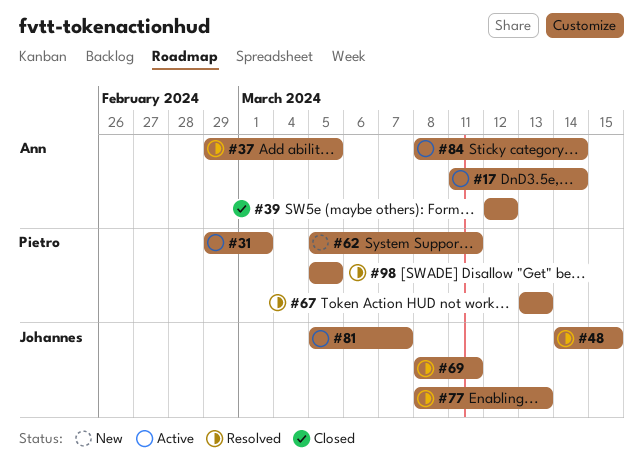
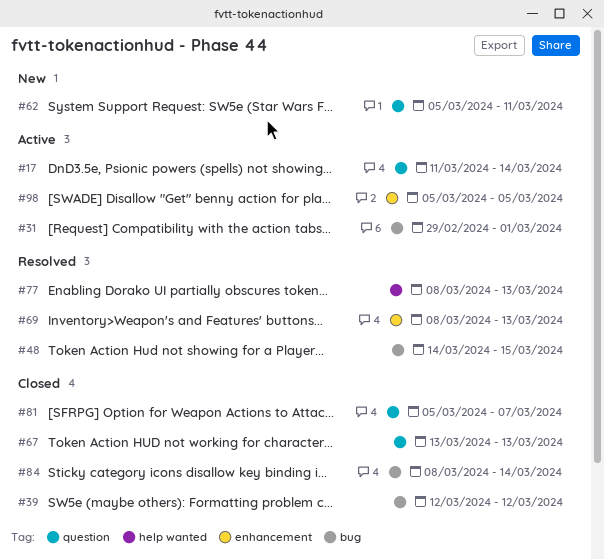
#37: present -> none
#67, status: Resolved -> Closed
#69, due: Mar 11 -> Mar 13
#81, status: Active -> Closed
#84, status: Active -> Closed
#98, status: Resolved -> Active

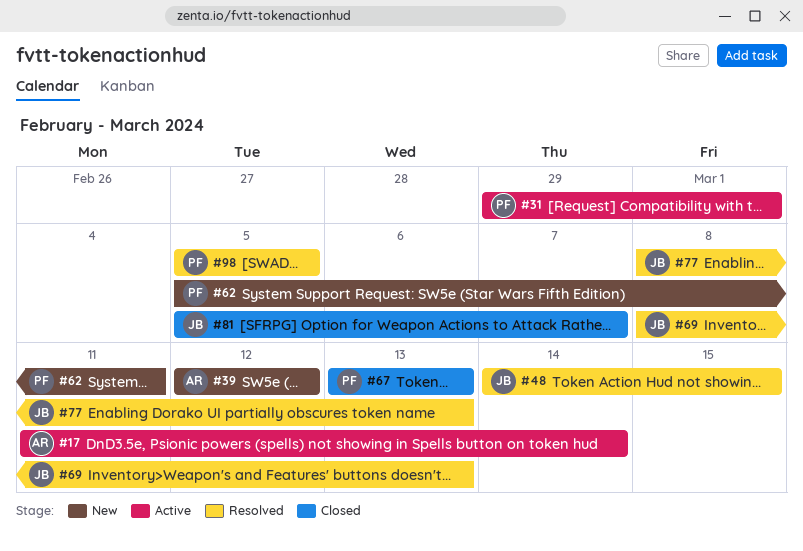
#39, status: Closed -> New
#84: present -> none
#98, status: Active -> Resolved

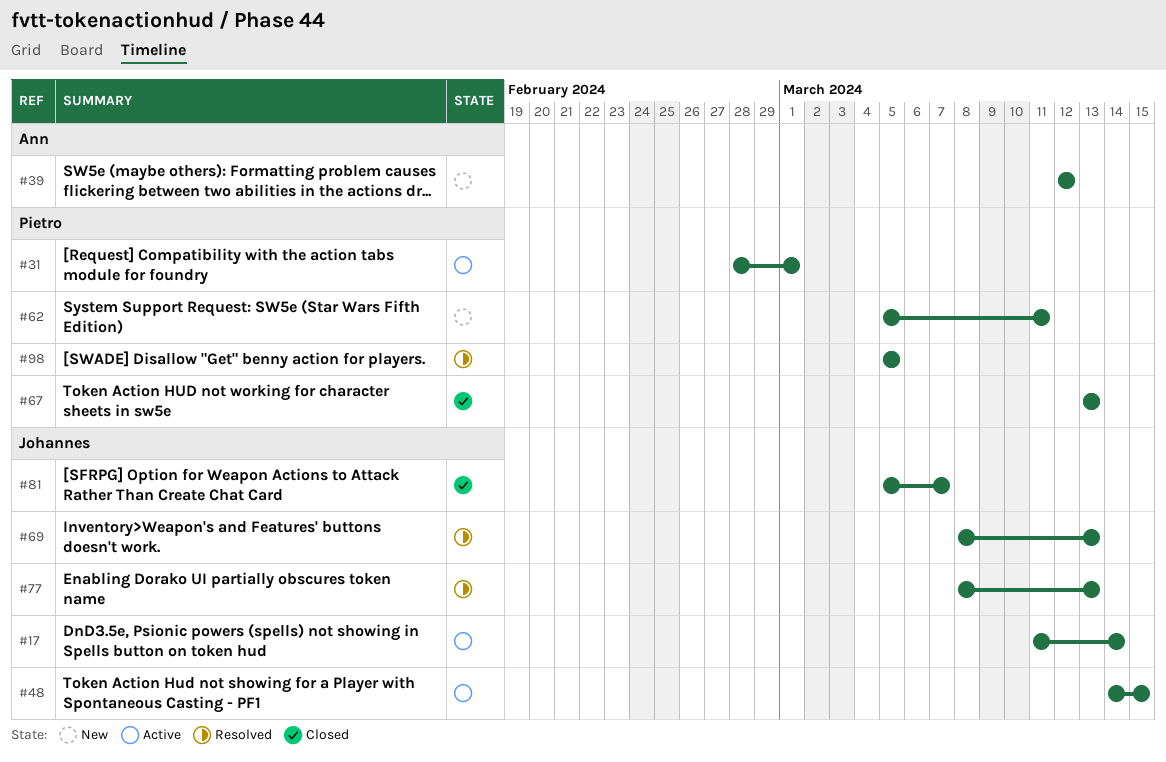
#17, owner: Ann -> Johannes
#31, start: Feb 29 -> Feb 28
#48, status: Resolved -> Active

